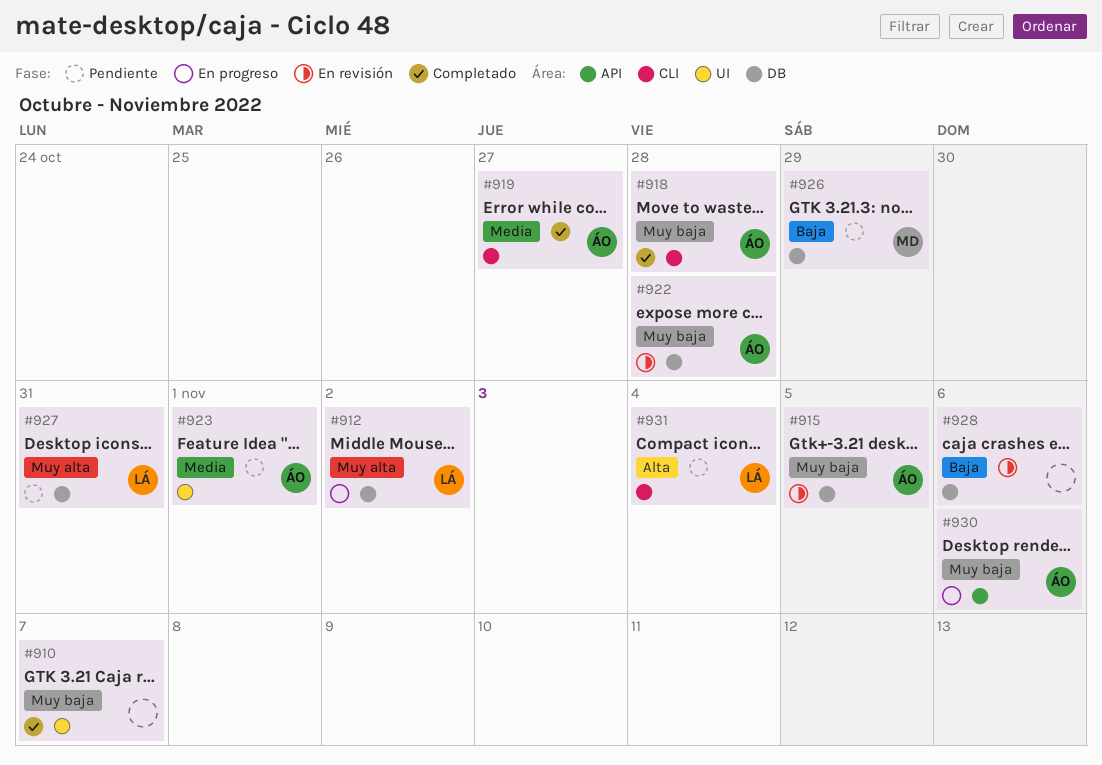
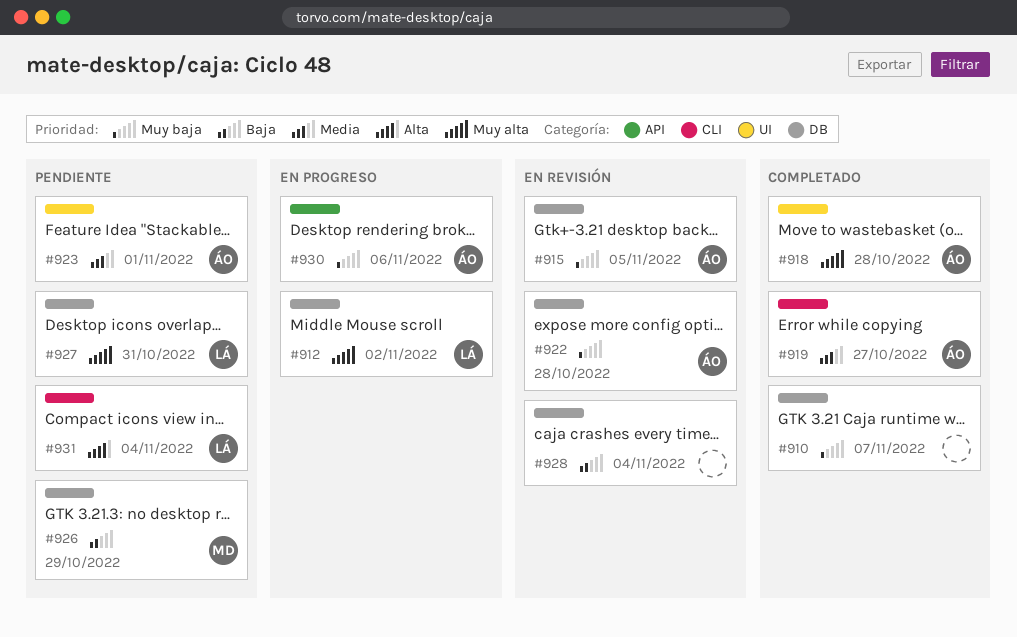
#910, label: UI -> DB
#918, priority: Muy baja -> Muy alta
#918, label: CLI -> UI
#928, due: Nov 6 -> Nov 4

